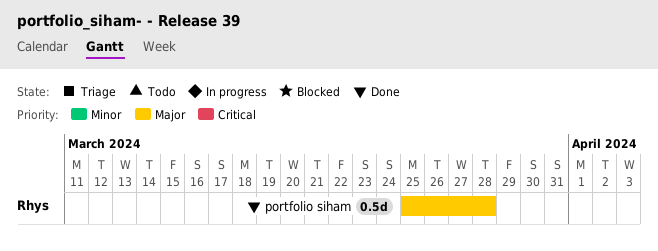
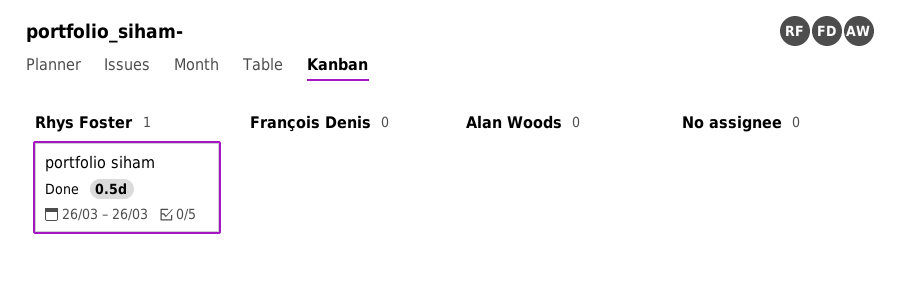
portfolio siham, start: Mar 25 -> Mar 26
portfolio siham, due: Mar 28 -> Mar 26

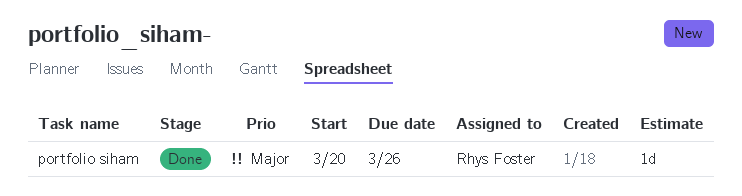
portfolio siham, estimate: 0.5d -> 1d
portfolio siham, start: Mar 26 -> Mar 20

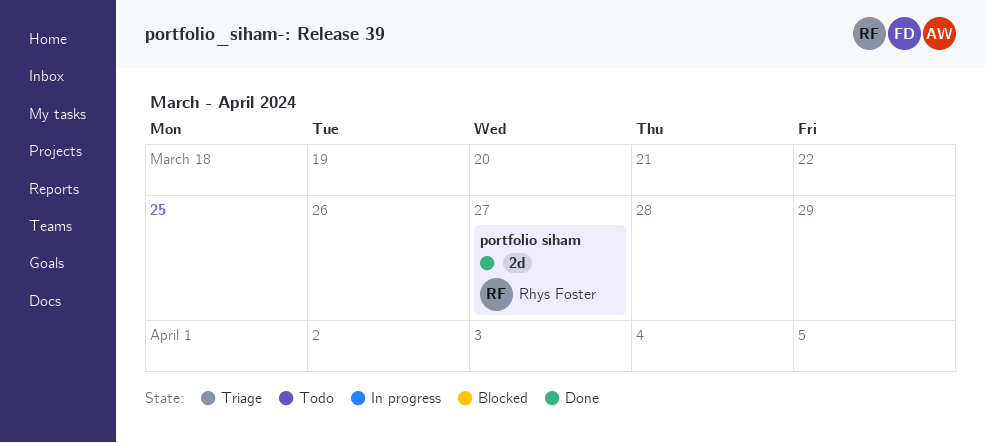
portfolio siham, estimate: 1d -> 2d
portfolio siham, due: Mar 26 -> Mar 27

